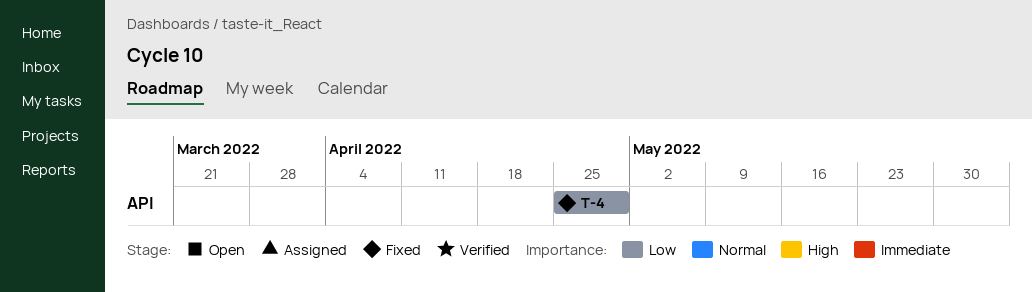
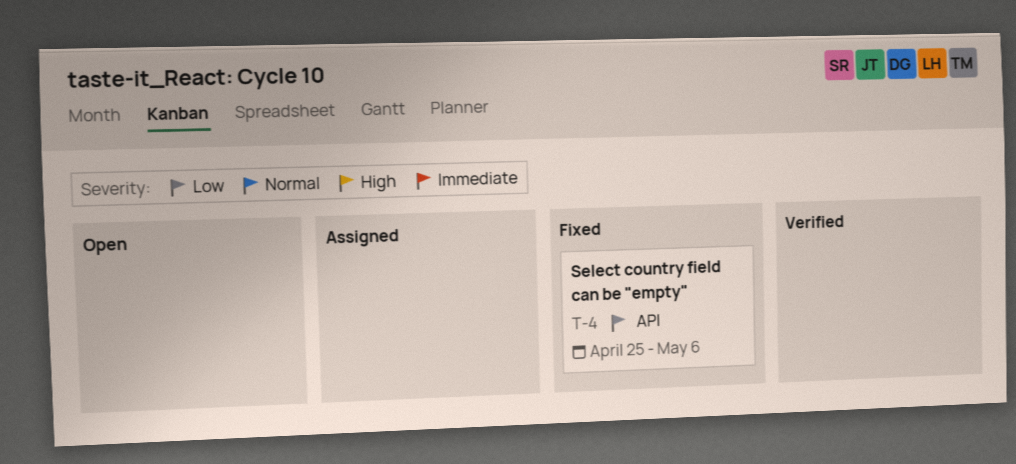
T-4, due: Apr 29 -> May 6

